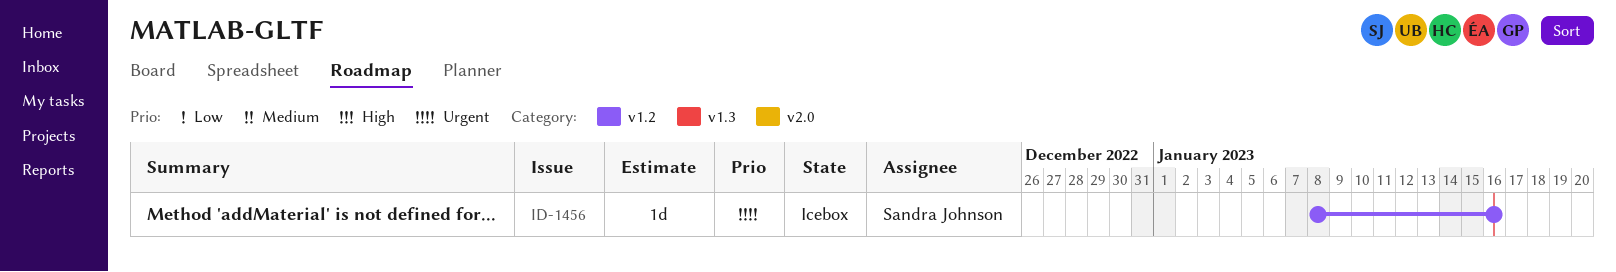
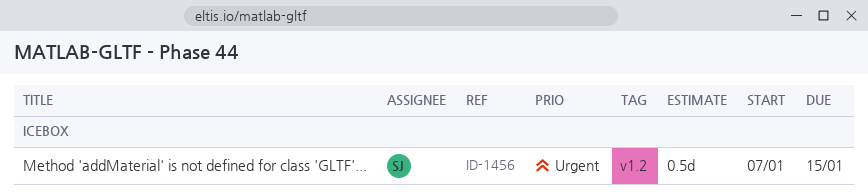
ID-1456, estimate: 1d -> 0.5d
ID-1456, start: Jan 8 -> Jan 7
ID-1456, due: Jan 16 -> Jan 15

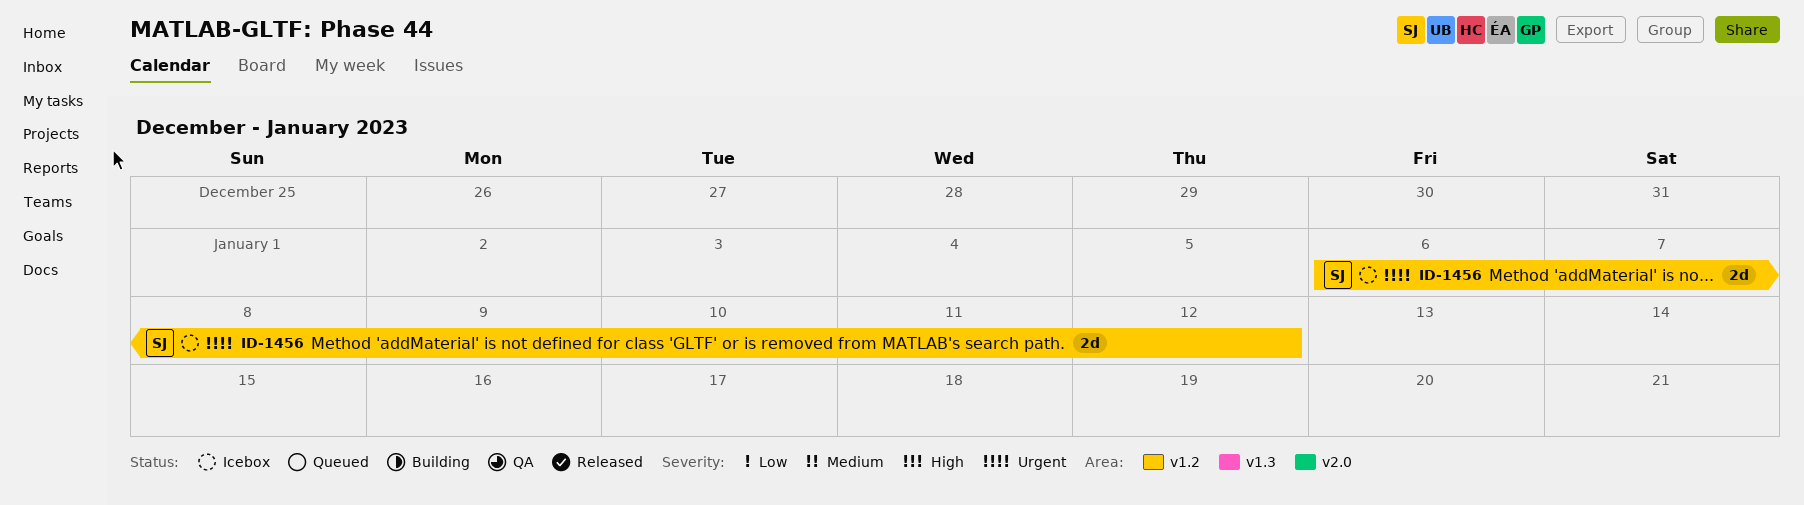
ID-1456, estimate: 0.5d -> 2d
ID-1456, start: Jan 7 -> Jan 6
ID-1456, due: Jan 15 -> Jan 12

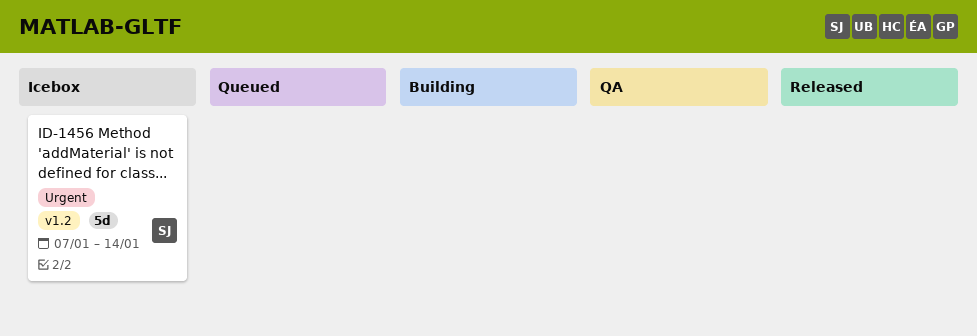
ID-1456, estimate: 2d -> 5d
ID-1456, start: Jan 6 -> Jan 7
ID-1456, due: Jan 12 -> Jan 14

